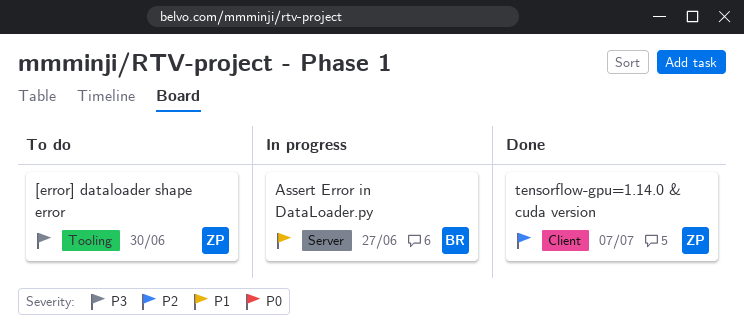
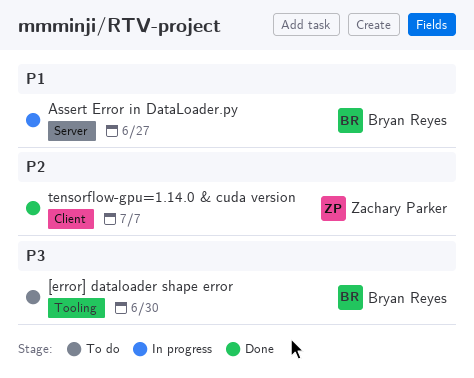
[error] dataloader shape error, owner: Zachary Parker -> Bryan Reyes

